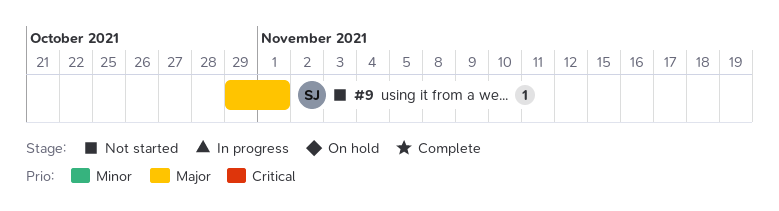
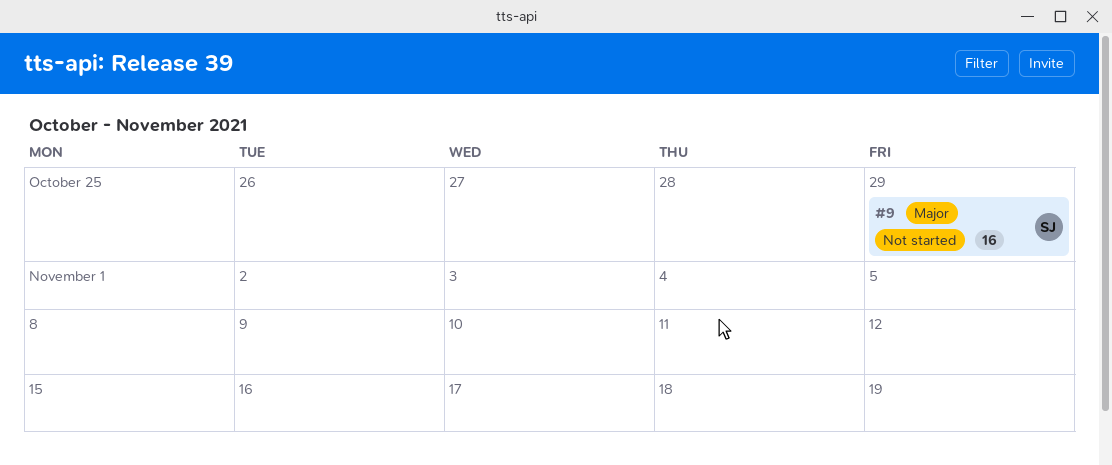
#9, estimate: 1 -> 16
#9, due: Nov 1 -> Oct 29

